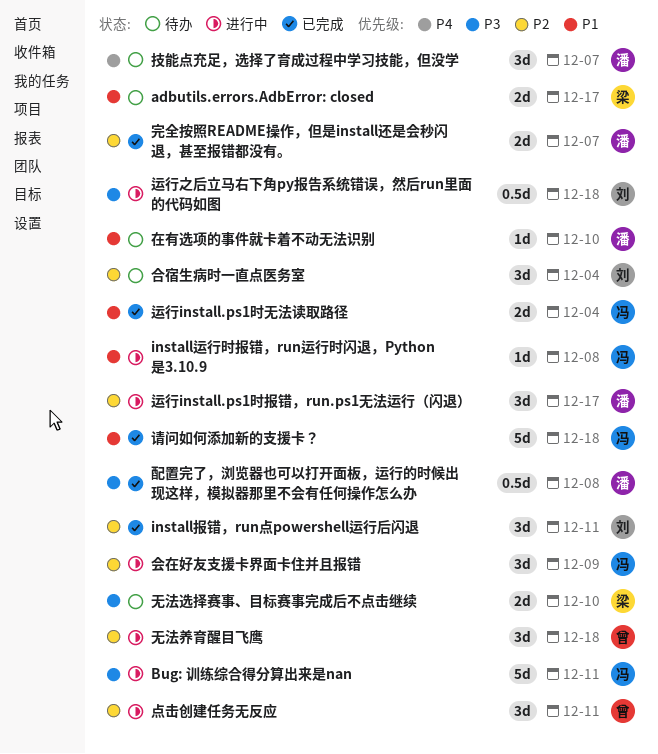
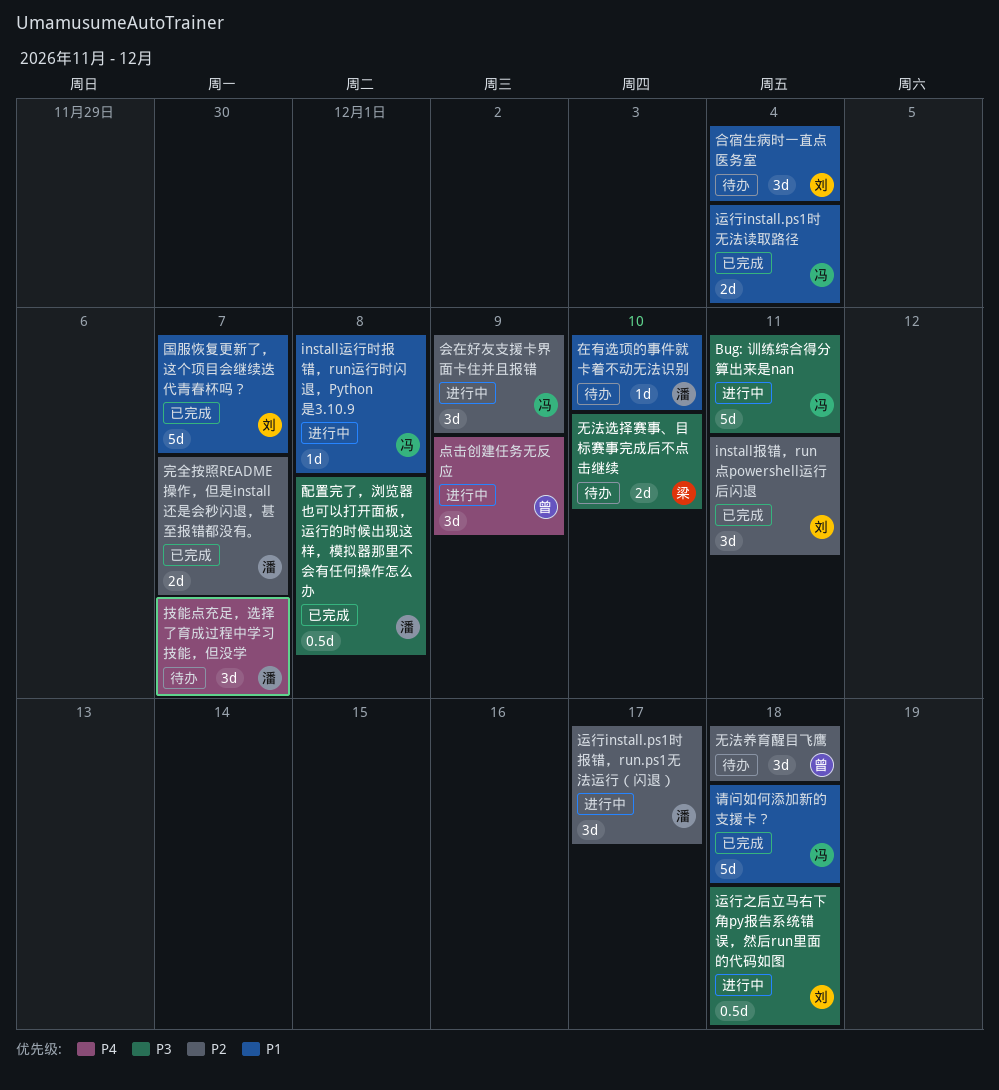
adbutils.errors.AdbError: closed: present -> none
合宿生病时一直点医务室, priority: P2 -> P1
国服恢复更新了，这个项目会继续迭代青春杯吗？: none -> present
无法养育醒目飞鹰, status: 进行中 -> 待办
点击创建任务无反应, priority: P2 -> P4
点击创建任务无反应, due: Dec 11 -> Dec 9

